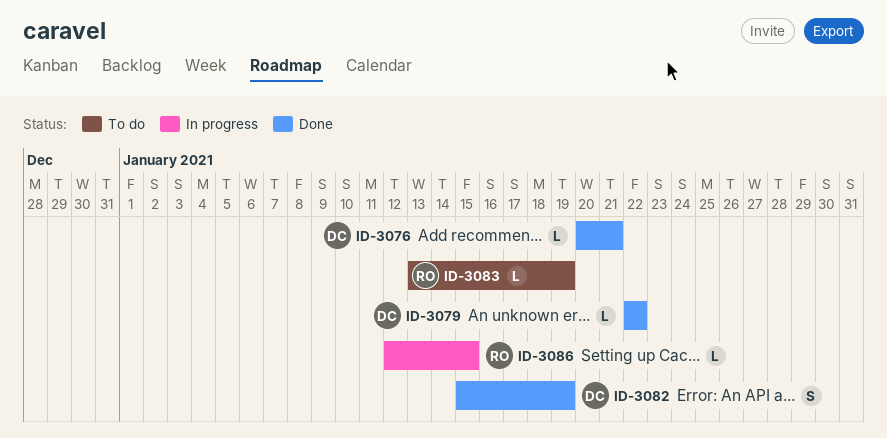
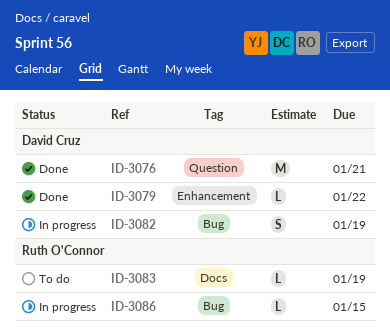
ID-3076, estimate: L -> M
ID-3082, status: Done -> In progress

